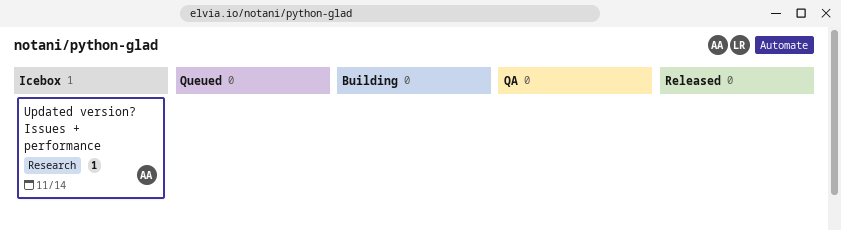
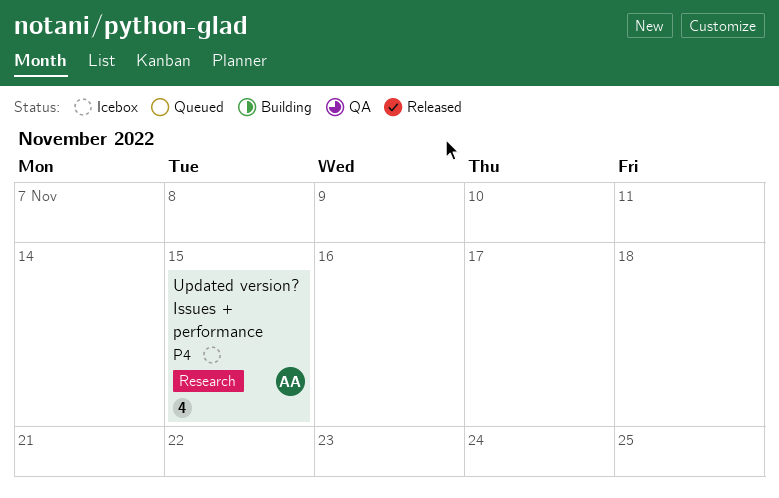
Updated version? Issues + performance, estimate: 1 -> 4
Updated version? Issues + performance, due: Nov 14 -> Nov 15

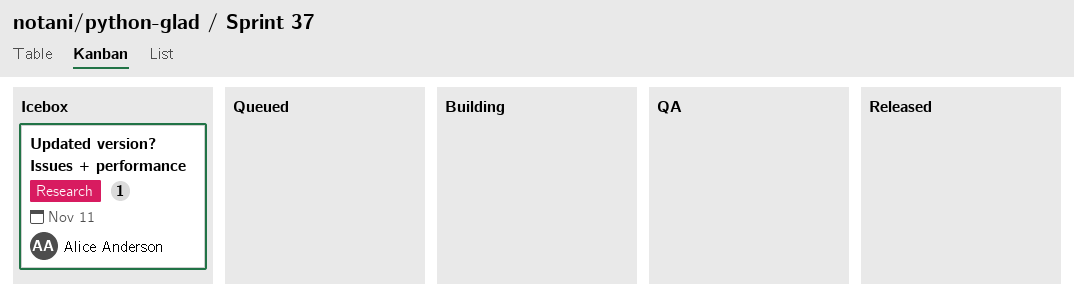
Updated version? Issues + performance, estimate: 4 -> 1
Updated version? Issues + performance, due: Nov 15 -> Nov 11

